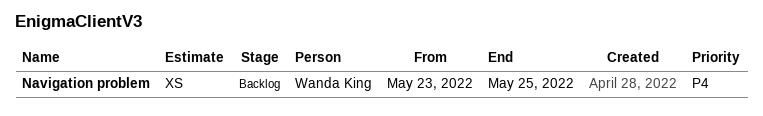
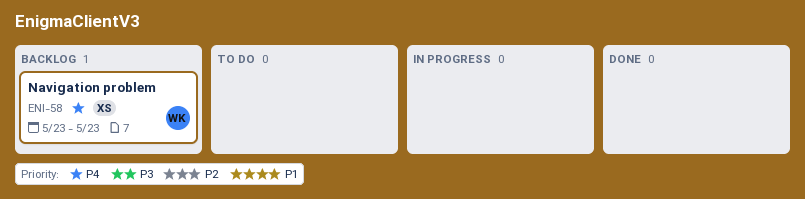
Navigation problem, due: May 25 -> May 23

